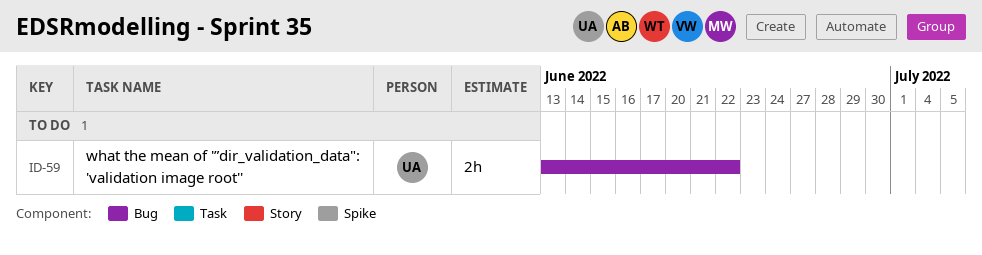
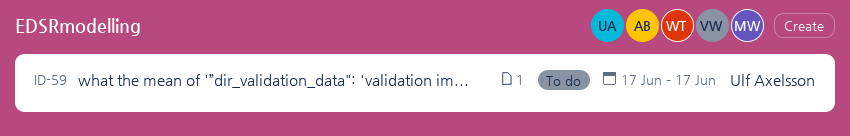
ID-59, start: Jun 13 -> Jun 17
ID-59, due: Jun 22 -> Jun 17

